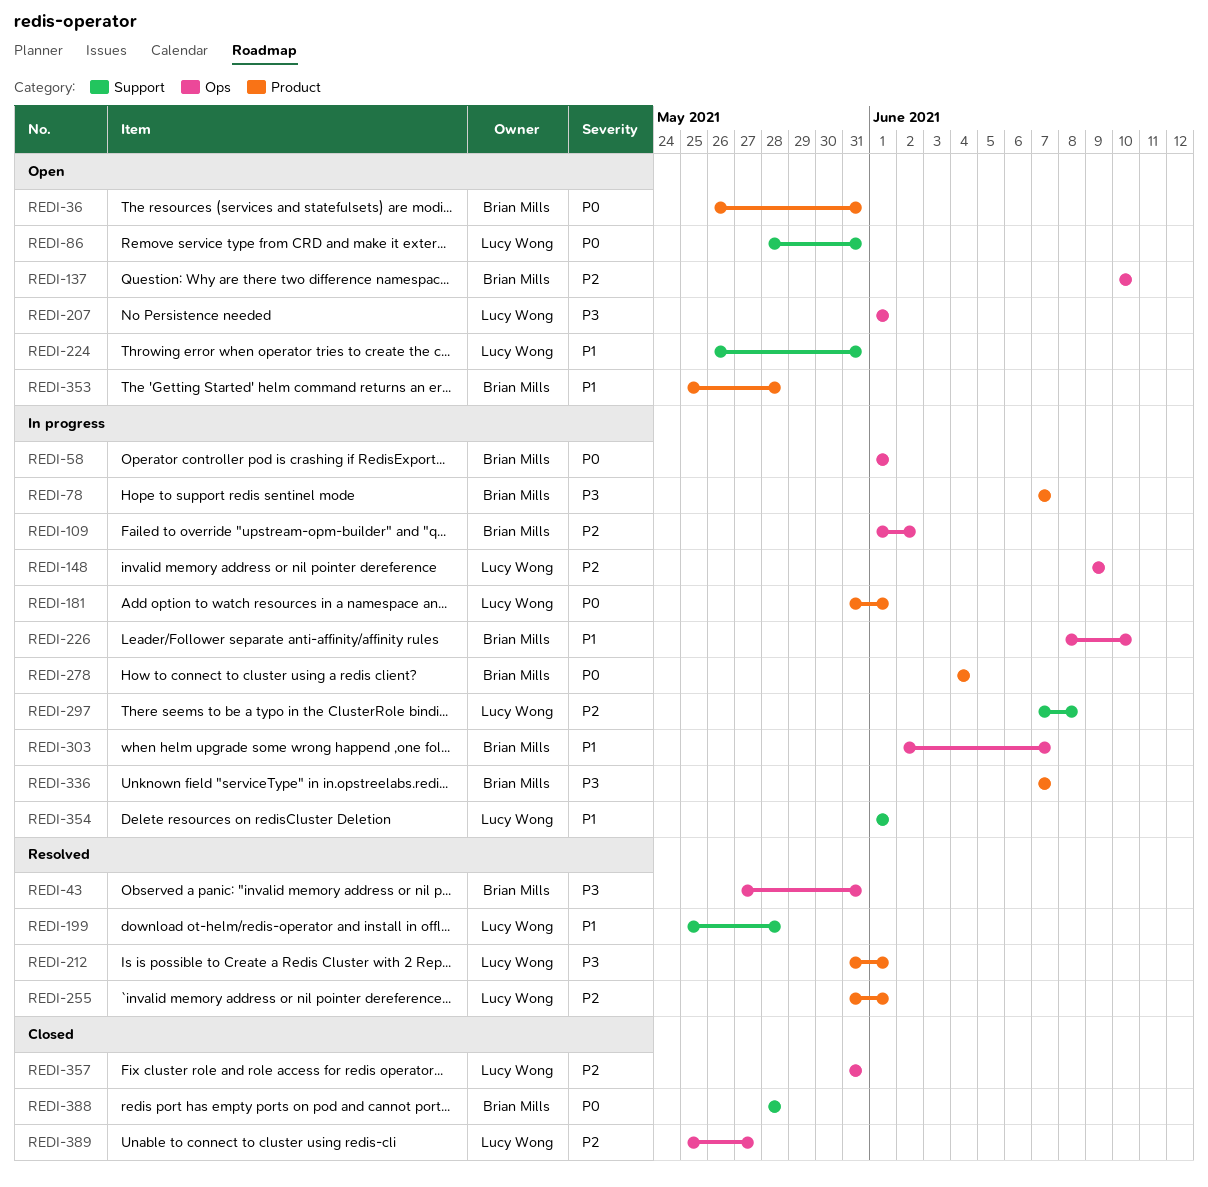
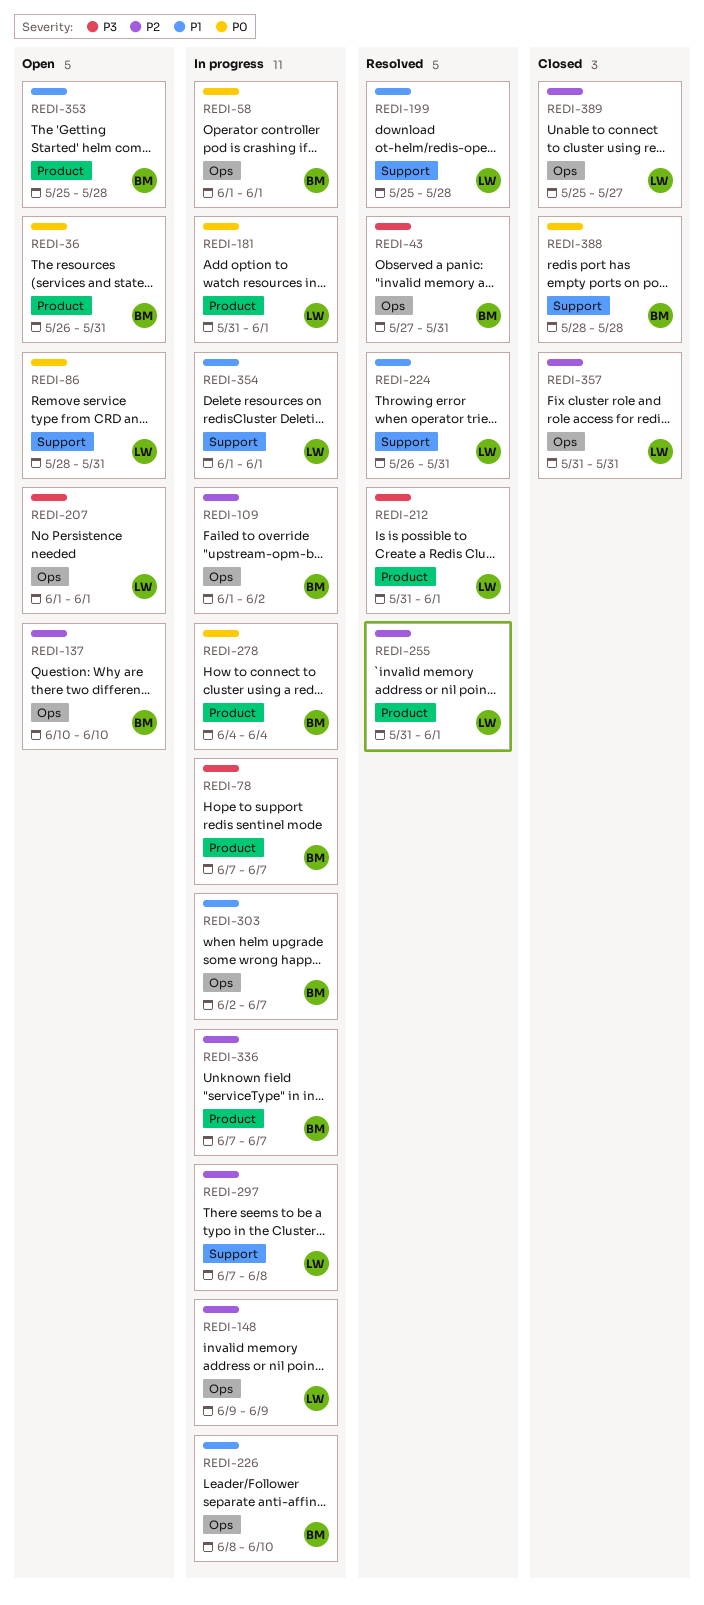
REDI-224, status: Open -> Resolved
REDI-336, priority: P3 -> P2

